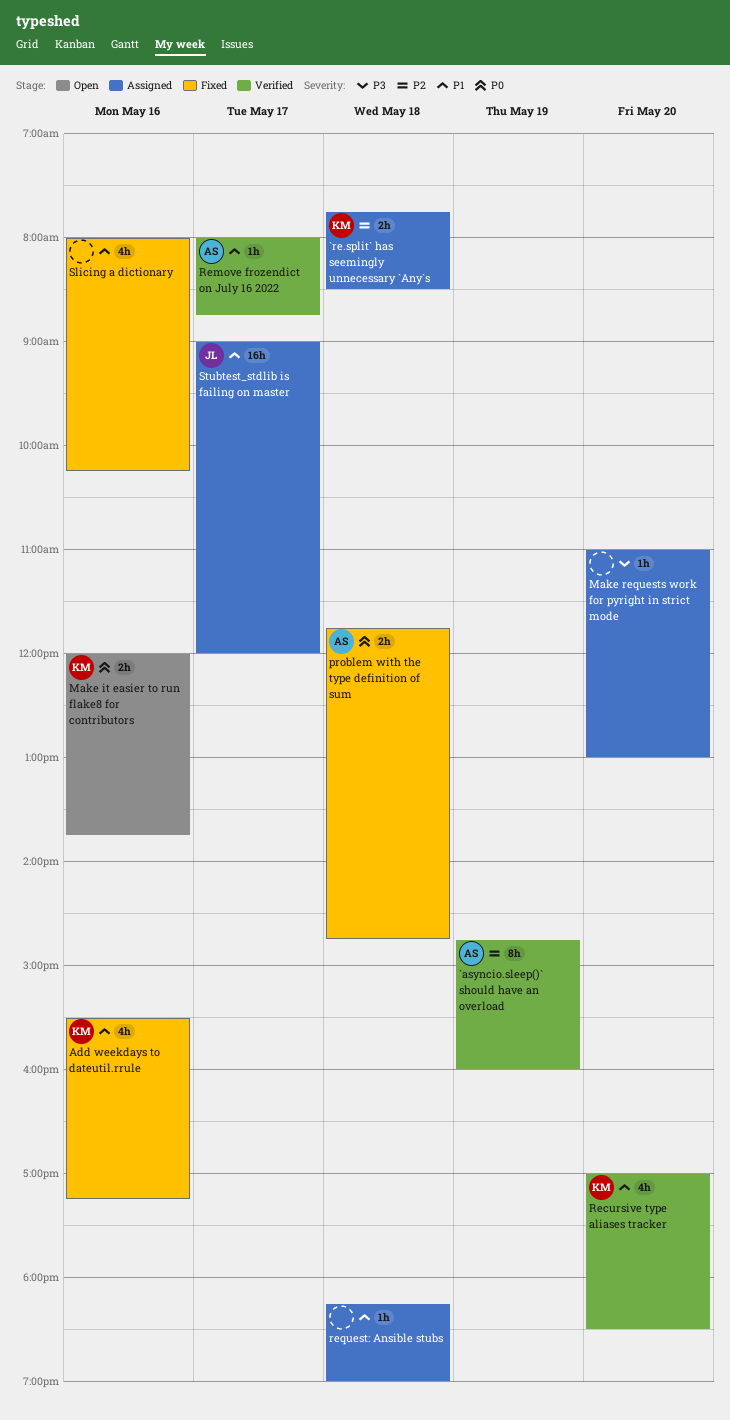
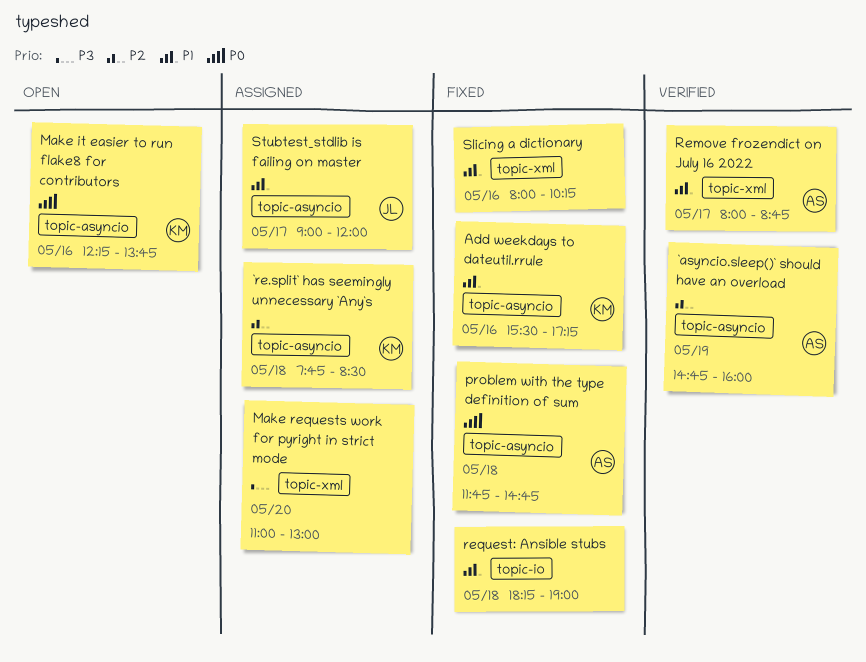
Make it easier to run flake8 for contributors, begins: 12:00 -> 12:15
Recursive type aliases tracker: present -> none
request: Ansible stubs, status: Assigned -> Fixed

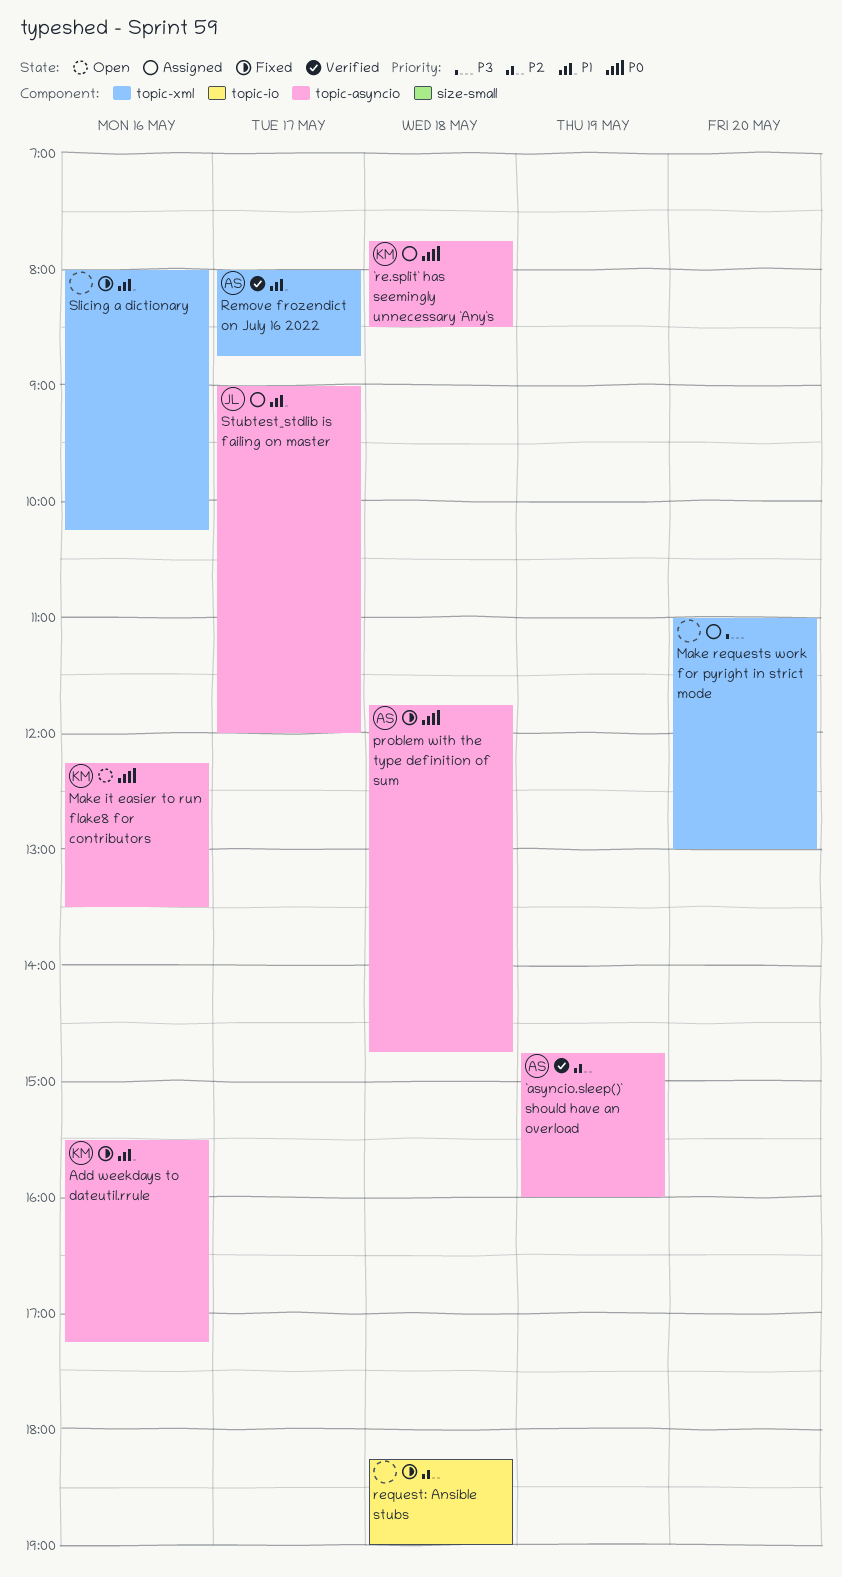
`re.split` has seemingly unnecessary `Any`s, priority: P2 -> P0
Make it easier to run flake8 for contributors, ends: 13:45 -> 13:30
request: Ansible stubs, priority: P1 -> P2

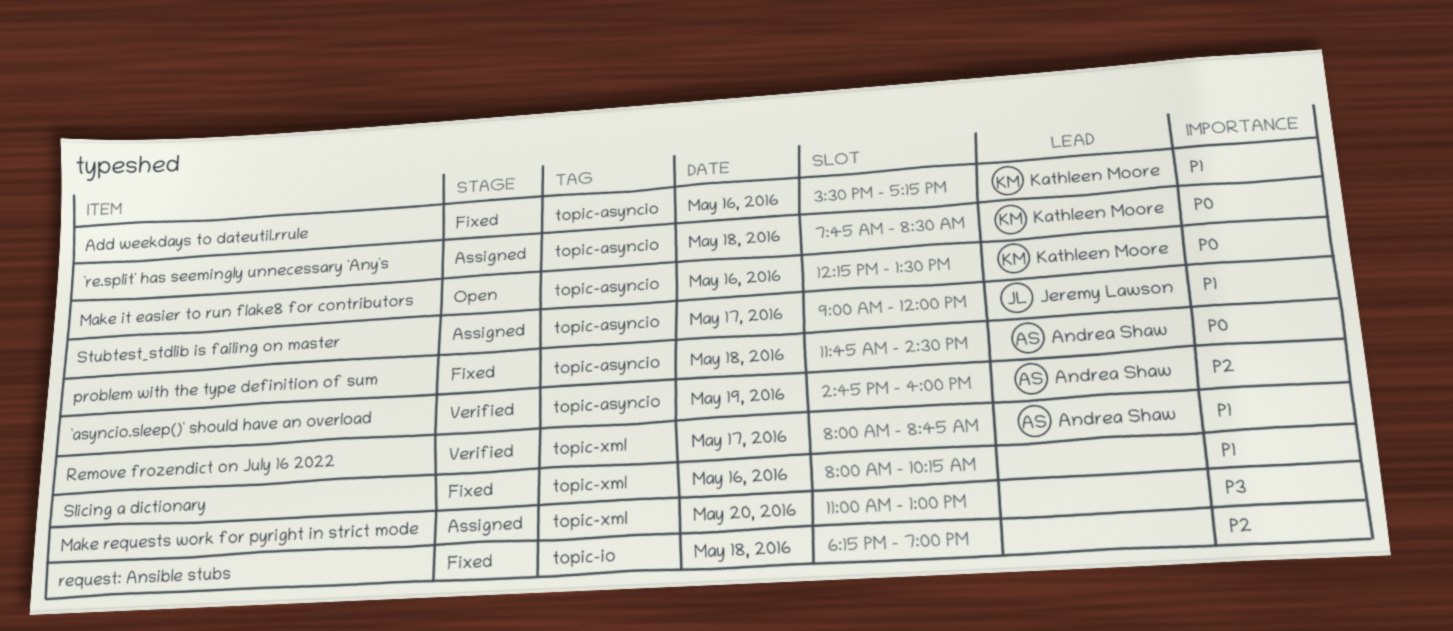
problem with the type definition of sum, ends: 14:45 -> 14:30

